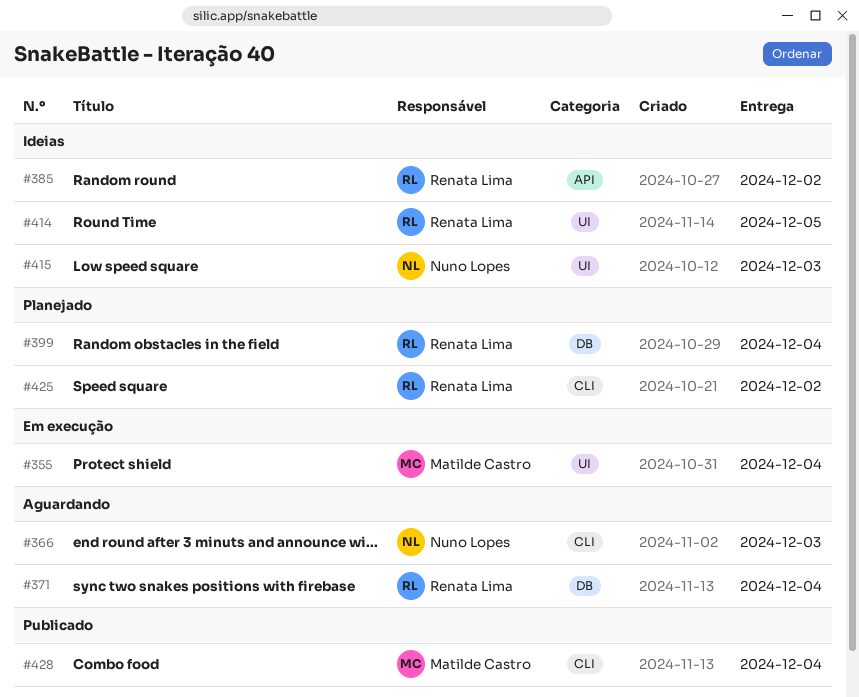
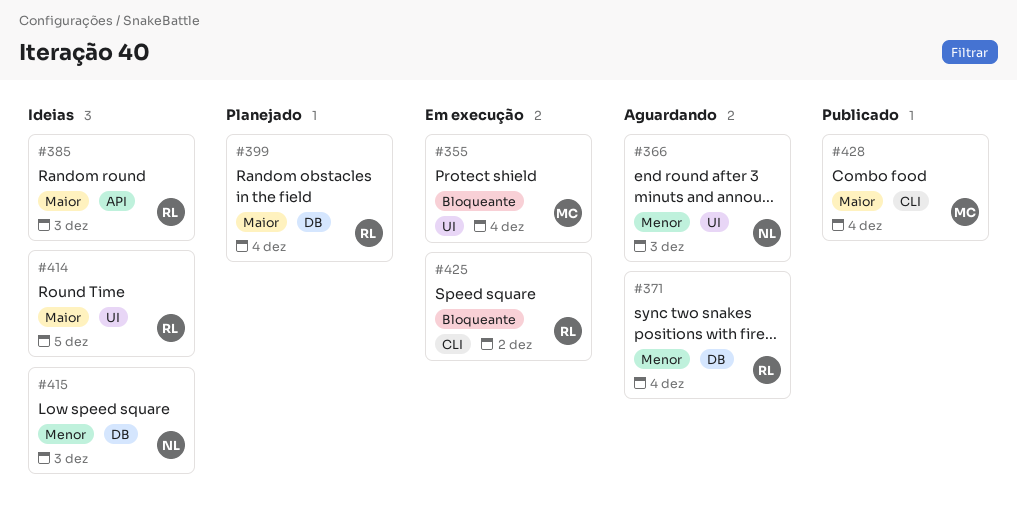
#366, label: CLI -> UI
#385, due: Dec 2 -> Dec 3
#415, label: UI -> DB
#425, status: Planejado -> Em execução

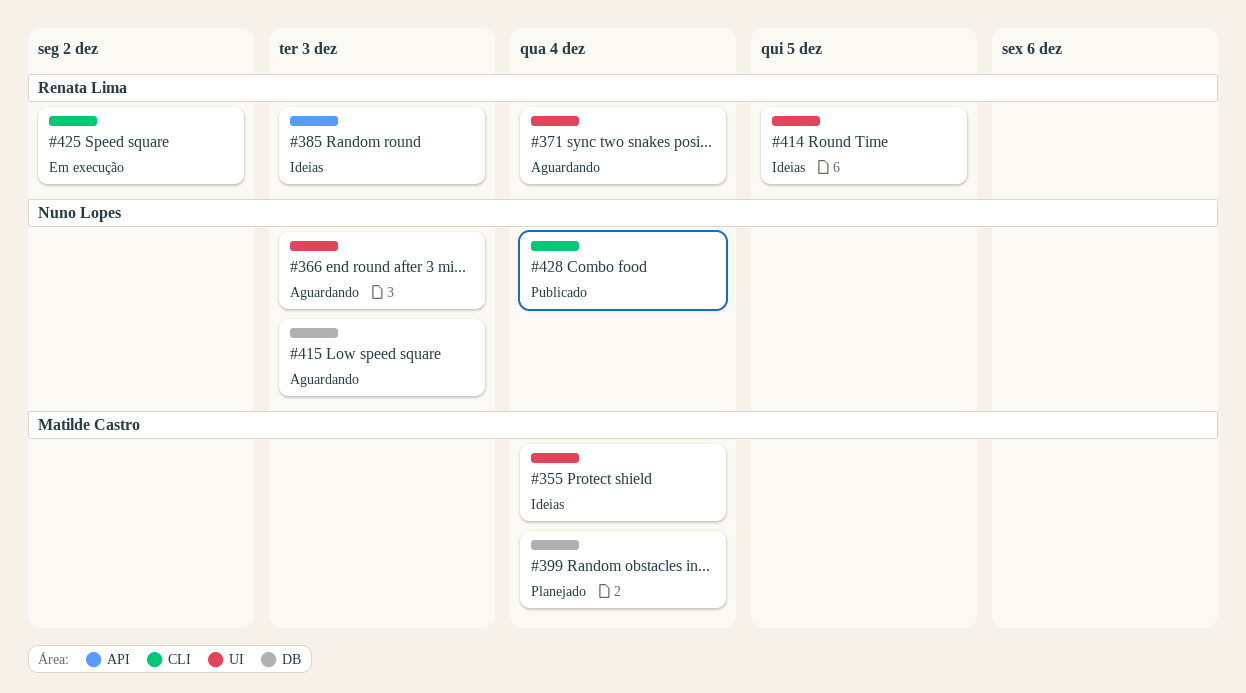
#355, status: Em execução -> Ideias
#371, label: DB -> UI
#399, owner: Renata Lima -> Matilde Castro
#415, status: Ideias -> Aguardando
#428, owner: Matilde Castro -> Nuno Lopes

